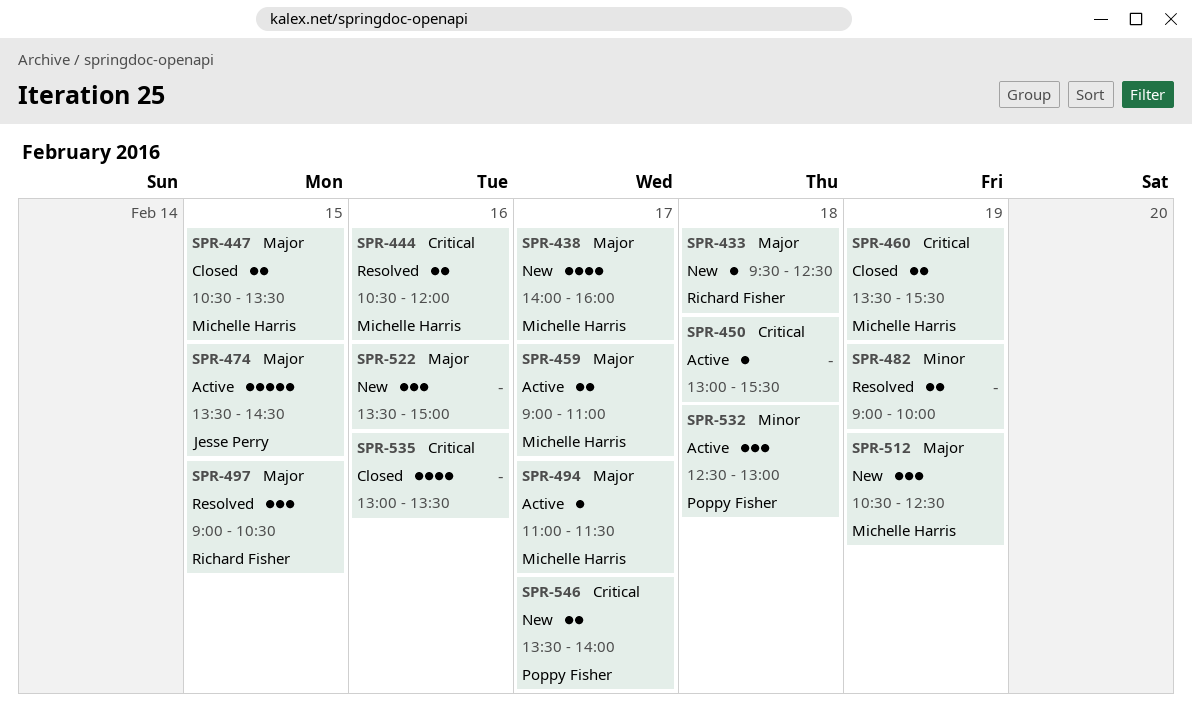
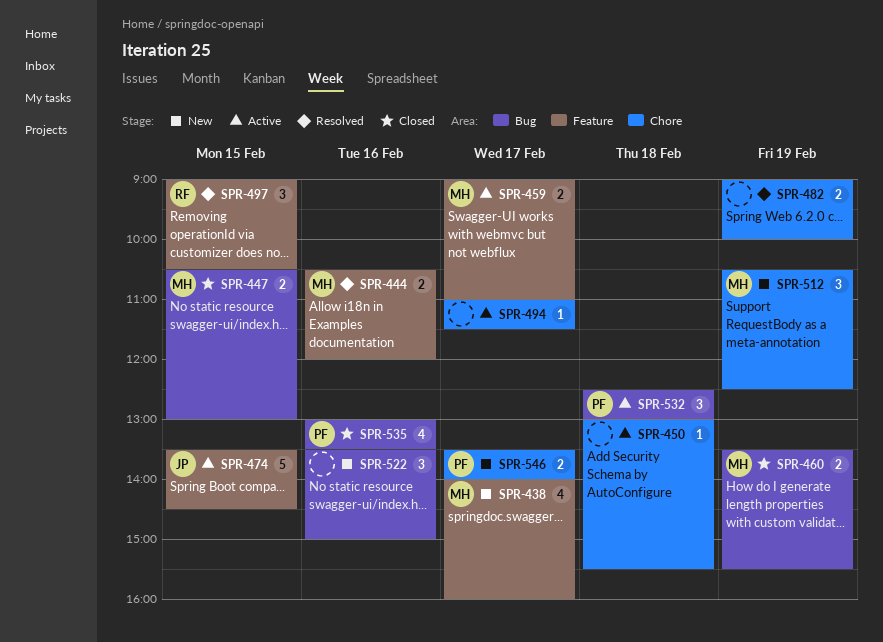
SPR-433: present -> none
SPR-447, ends: 13:30 -> 13:00
SPR-494, owner: Michelle Harris -> none
SPR-535, owner: none -> Poppy Fisher

